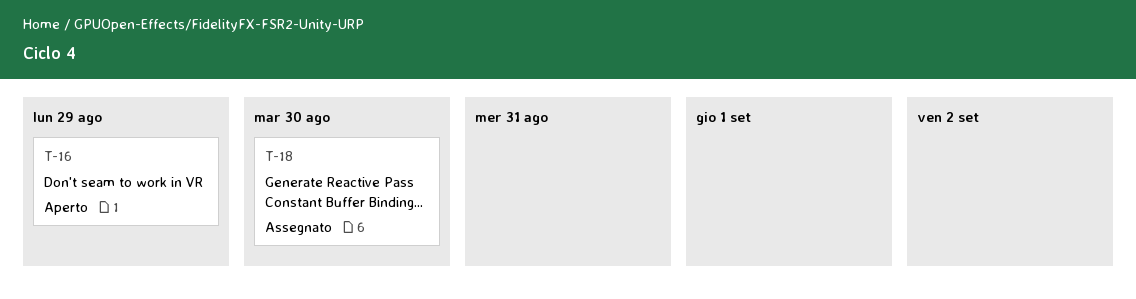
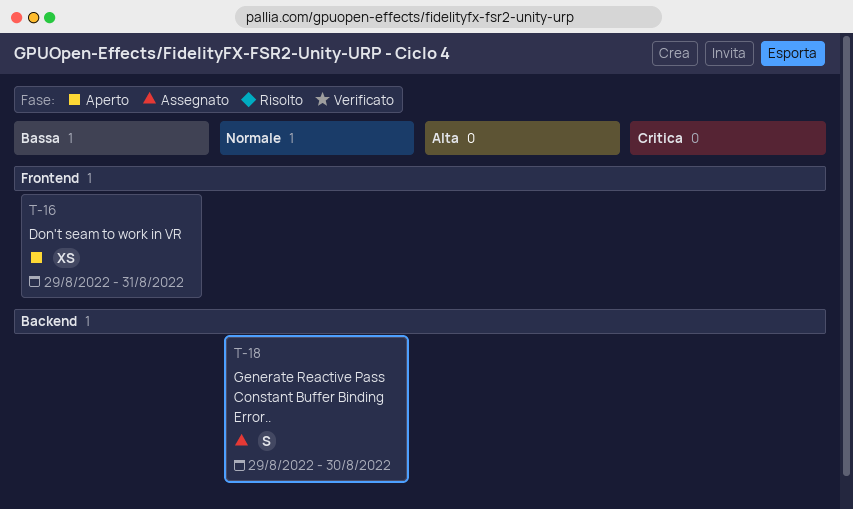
T-16, due: Aug 29 -> Aug 31

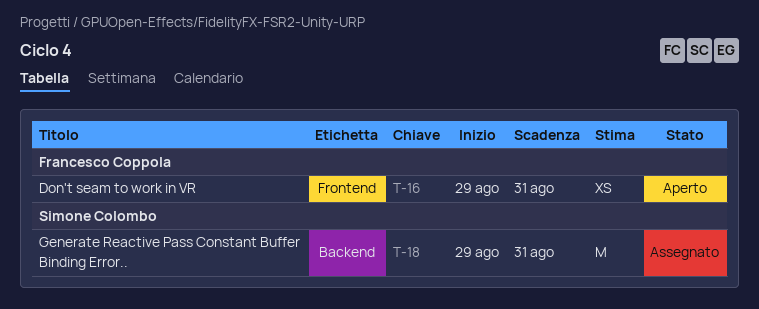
T-18, estimate: S -> M
T-18, due: Aug 30 -> Aug 31

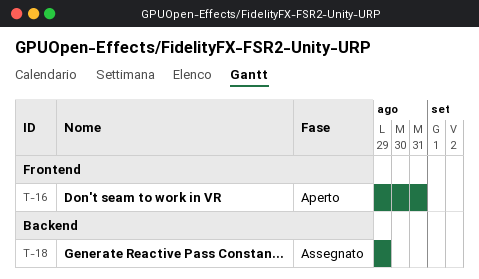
T-18, due: Aug 31 -> Aug 29

